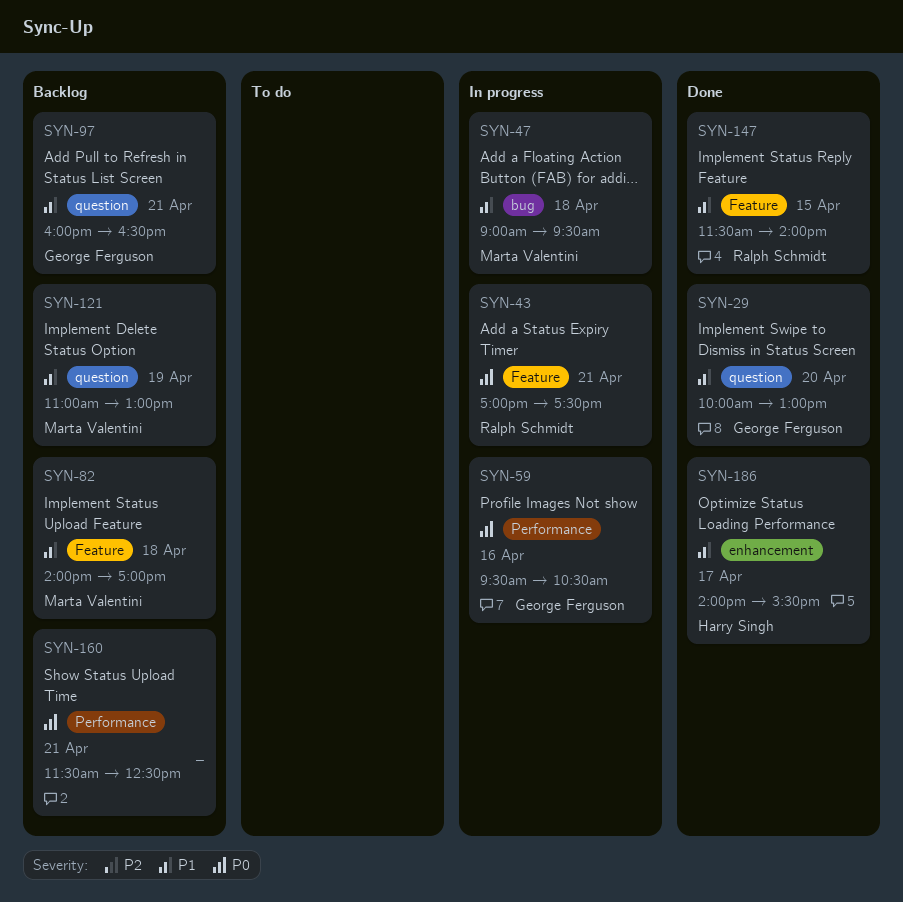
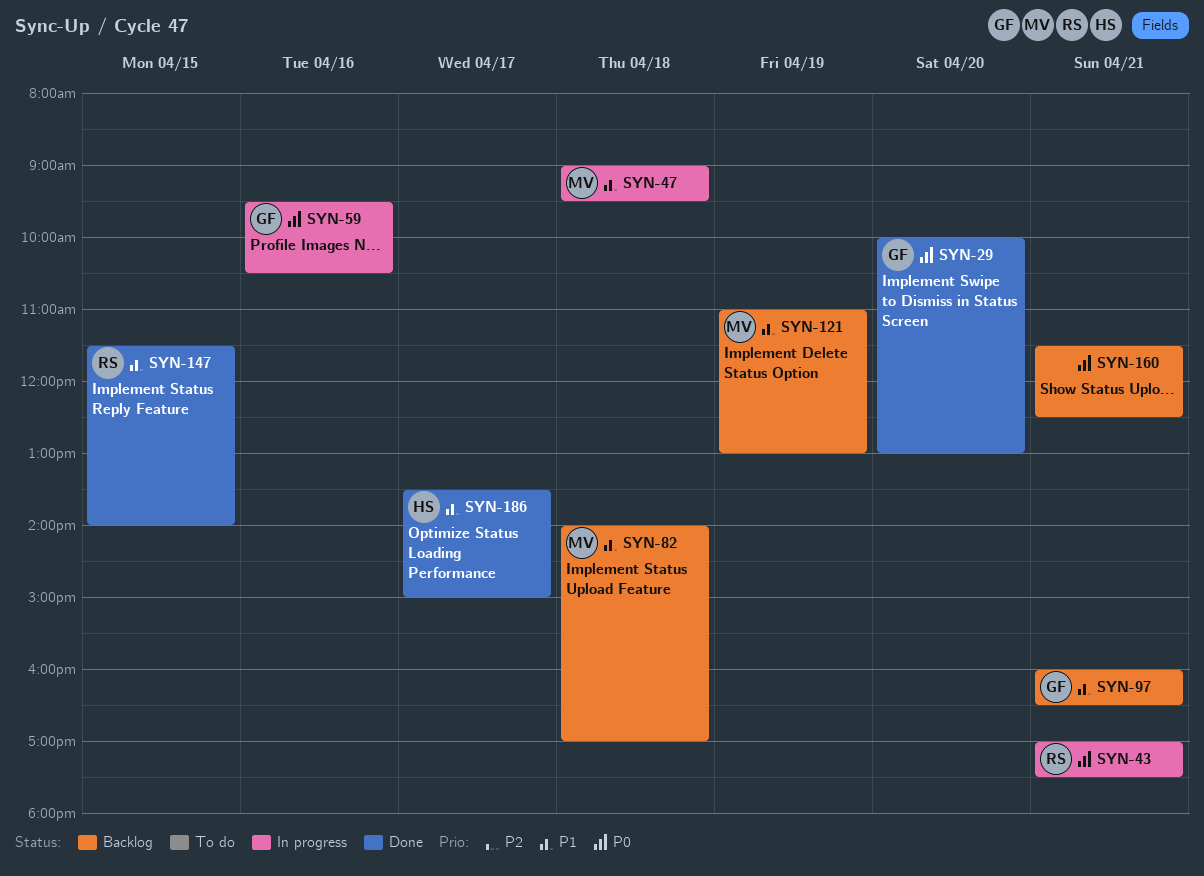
SYN-29, priority: P1 -> P0
SYN-186, begins: 14:00 -> 13:30
SYN-186, ends: 15:30 -> 15:00

